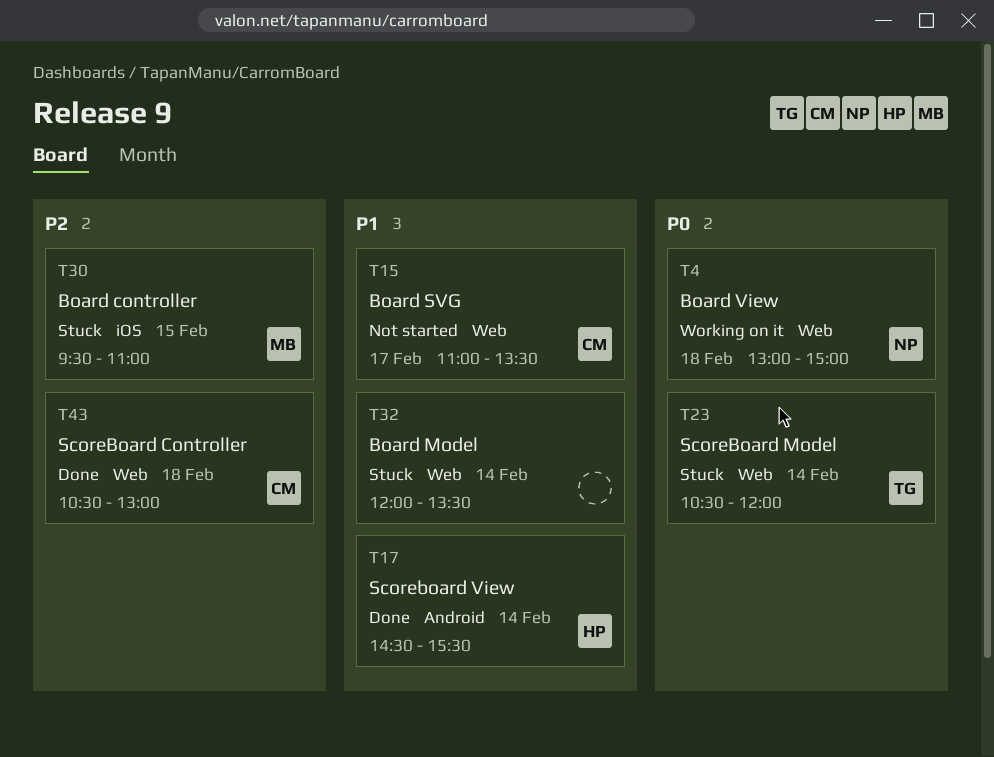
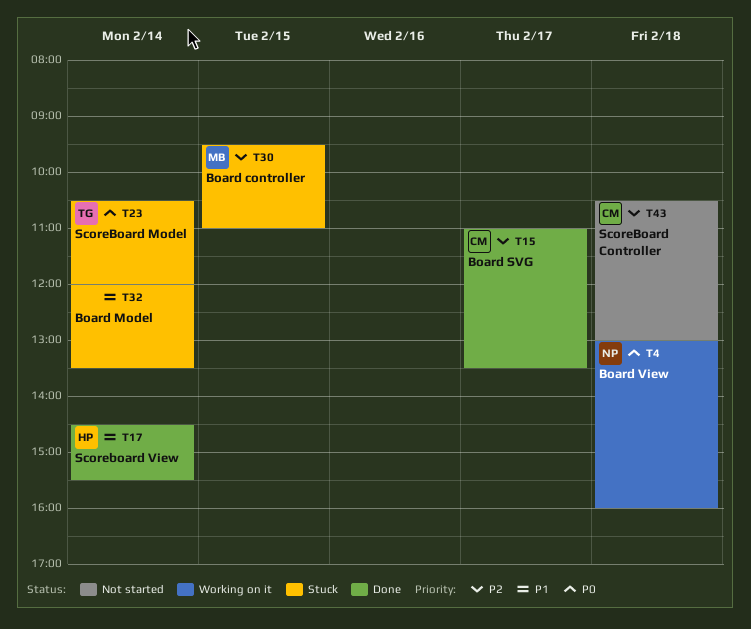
T4, ends: 15:00 -> 16:00
T15, status: Not started -> Done
T15, priority: P1 -> P2
T43, status: Done -> Not started

